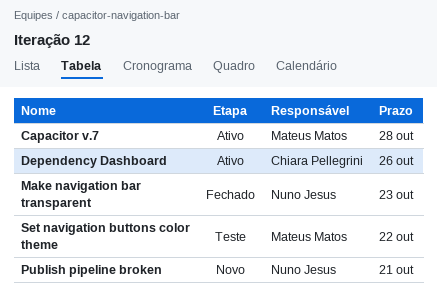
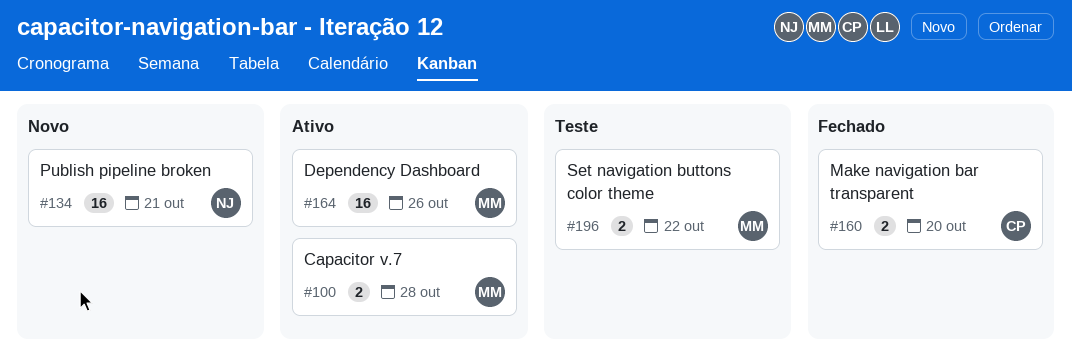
Dependency Dashboard, owner: Chiara Pellegrini -> Mateus Matos
Make navigation bar transparent, owner: Nuno Jesus -> Chiara Pellegrini
Make navigation bar transparent, due: Oct 23 -> Oct 20

